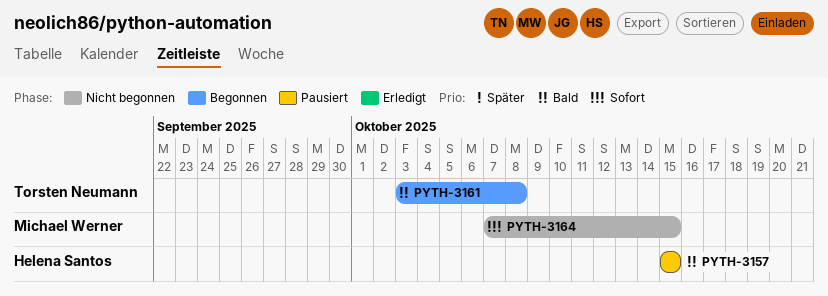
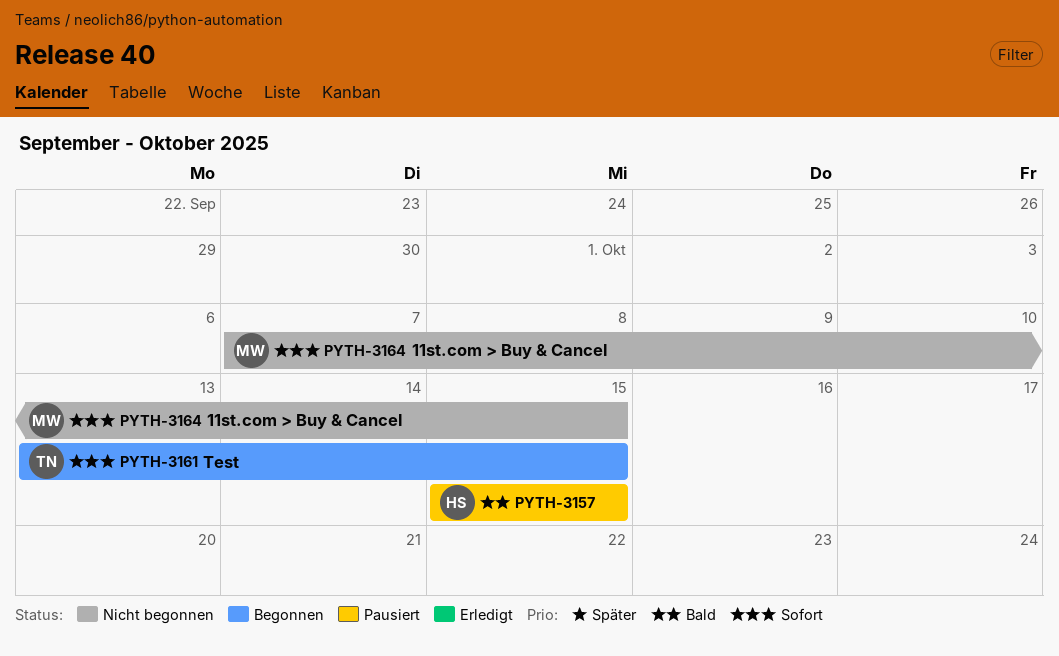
PYTH-3161, priority: Bald -> Sofort
PYTH-3161, start: Oct 3 -> Oct 13
PYTH-3161, due: Oct 8 -> Oct 15

